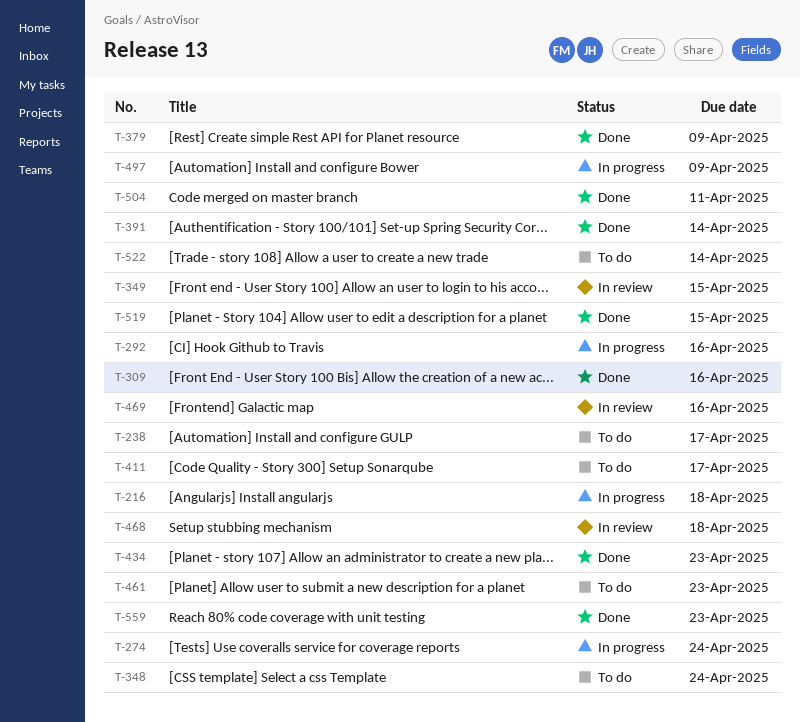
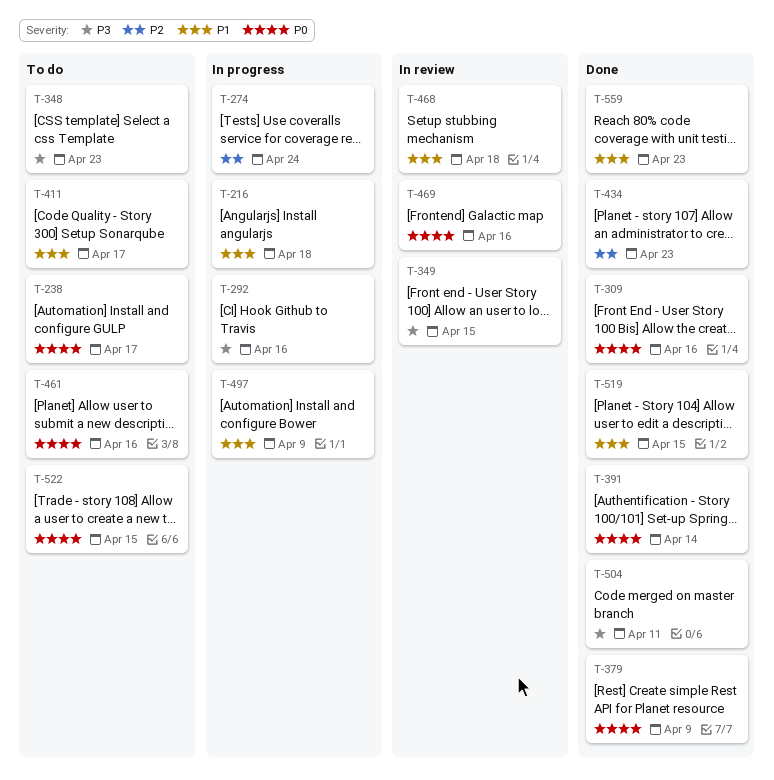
T-348, due: Apr 24 -> Apr 23
T-461, due: Apr 23 -> Apr 16
T-522, due: Apr 14 -> Apr 15

